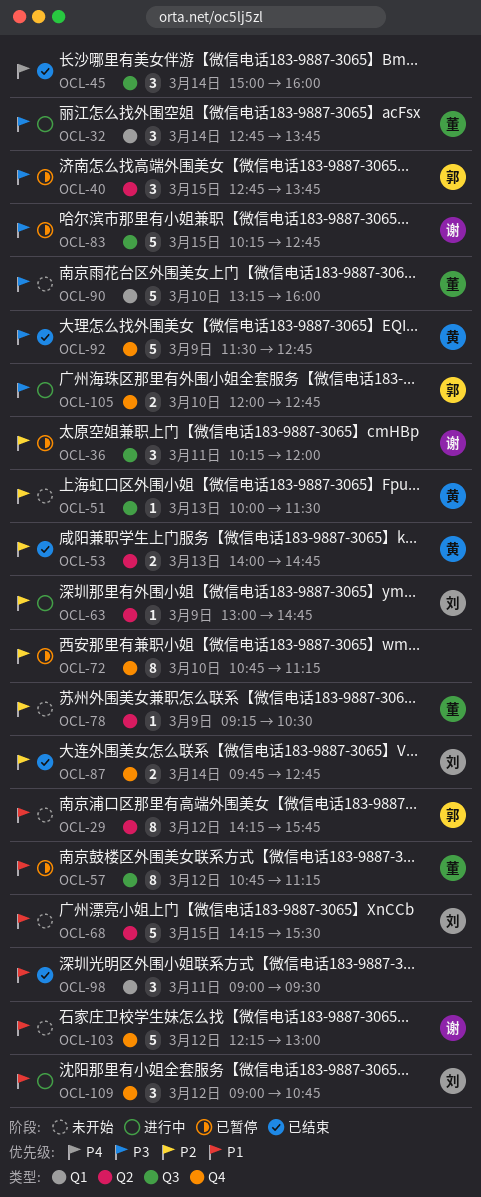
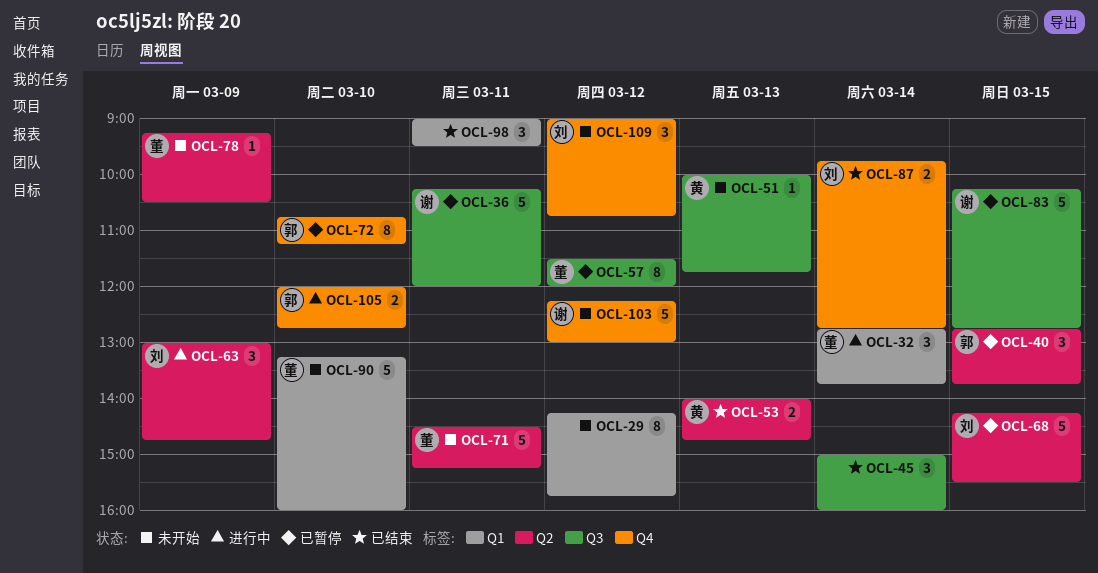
OCL-29, owner: 郭 -> none
OCL-29, label: Q2 -> Q1
OCL-36, estimate: 3 -> 5
OCL-51, ends: 11:30 -> 11:45
OCL-57, begins: 10:45 -> 11:30
OCL-57, ends: 11:15 -> 12:00
OCL-63, estimate: 1 -> 3
OCL-68, status: 未开始 -> 已暂停
OCL-71: none -> present
OCL-72, owner: none -> 郭
OCL-92: present -> none
OCL-109, status: 进行中 -> 未开始

